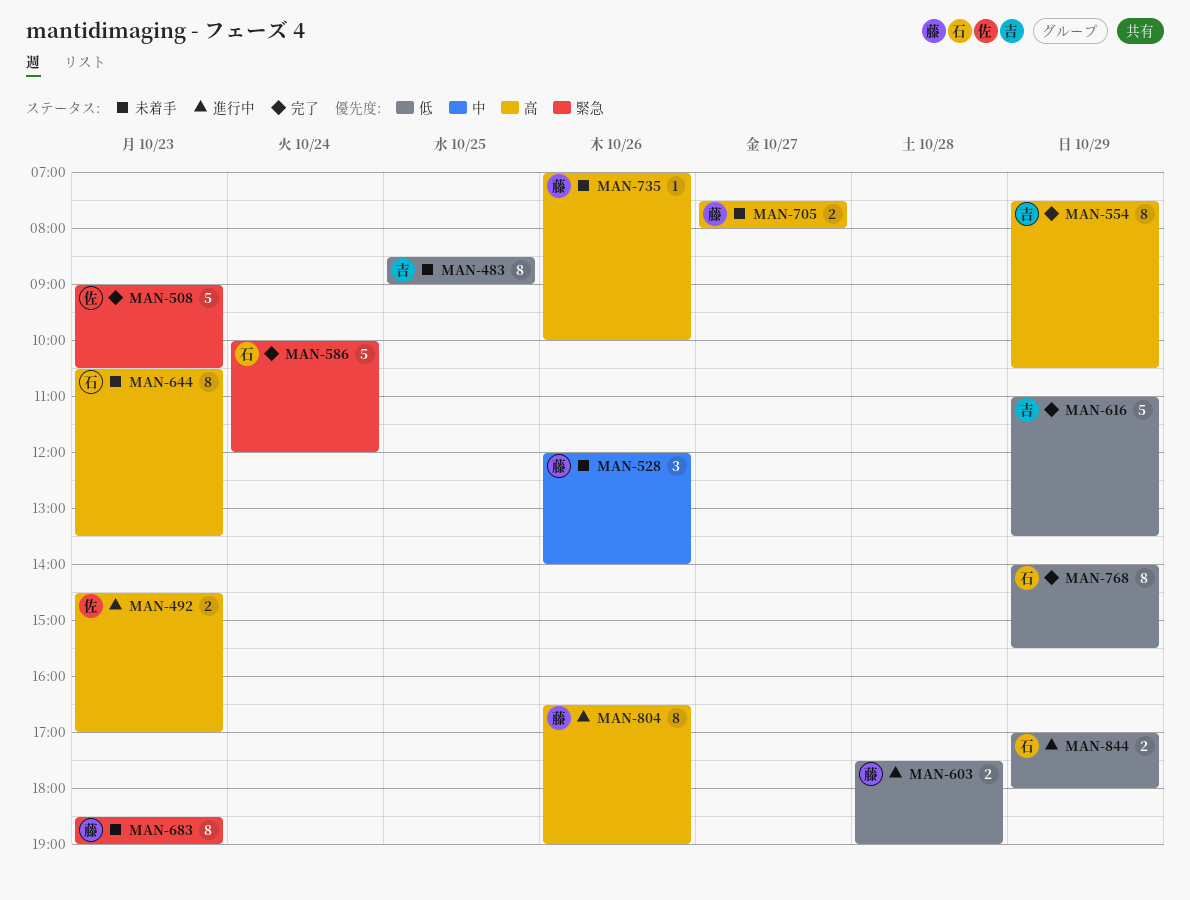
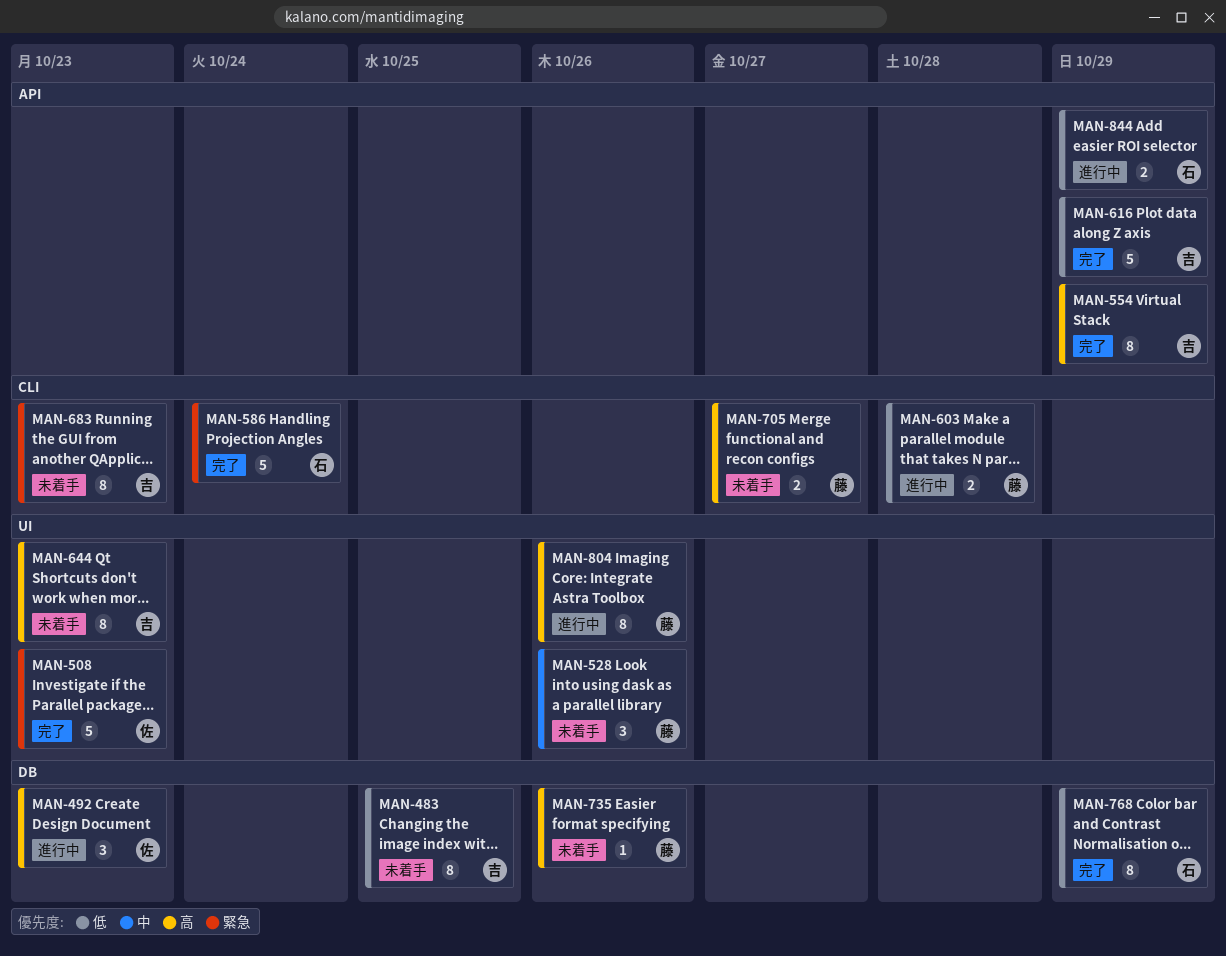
MAN-492, estimate: 2 -> 3
MAN-644, owner: 石 -> 吉
MAN-683, owner: 藤 -> 吉

